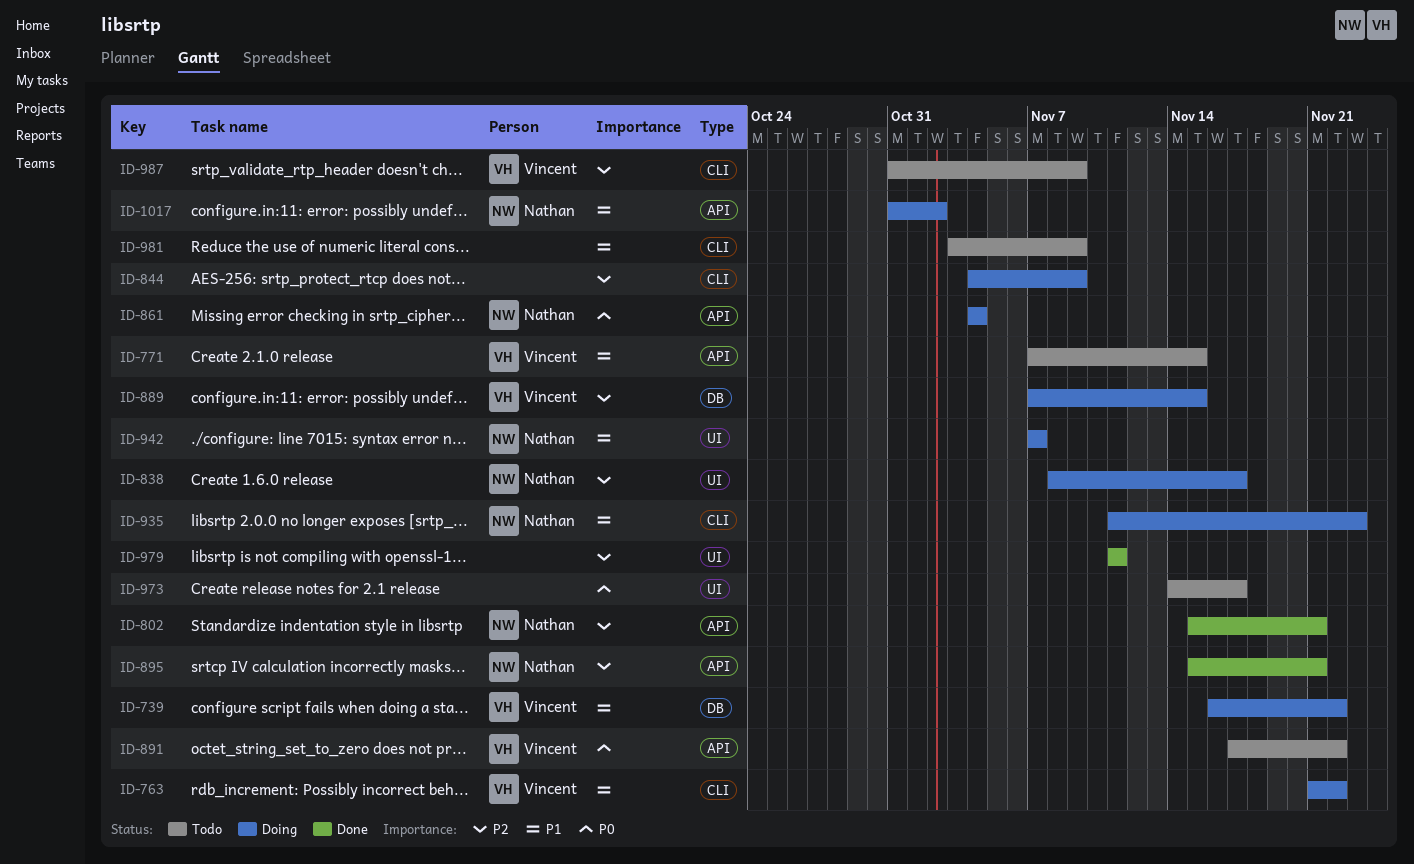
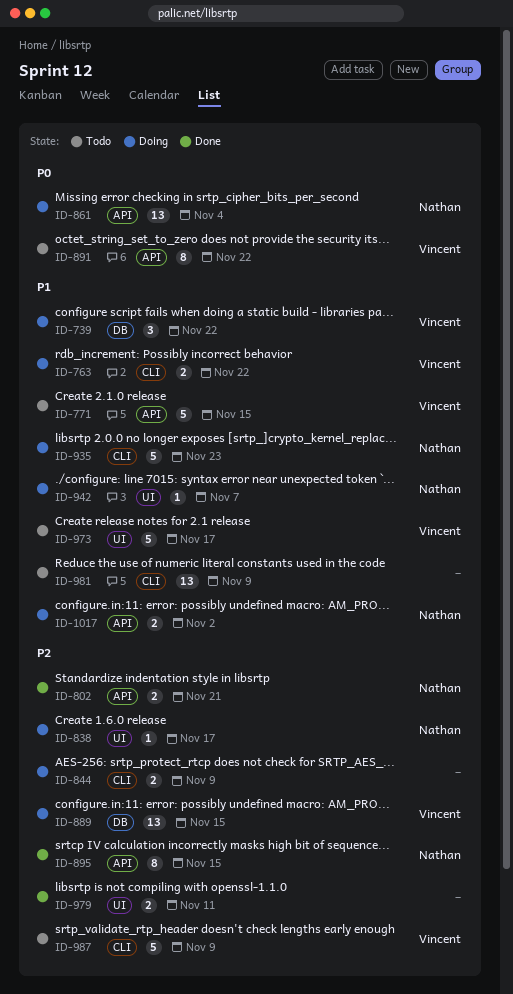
ID-895, due: Nov 21 -> Nov 15
ID-973, owner: none -> Vincent
ID-973, priority: P0 -> P1

